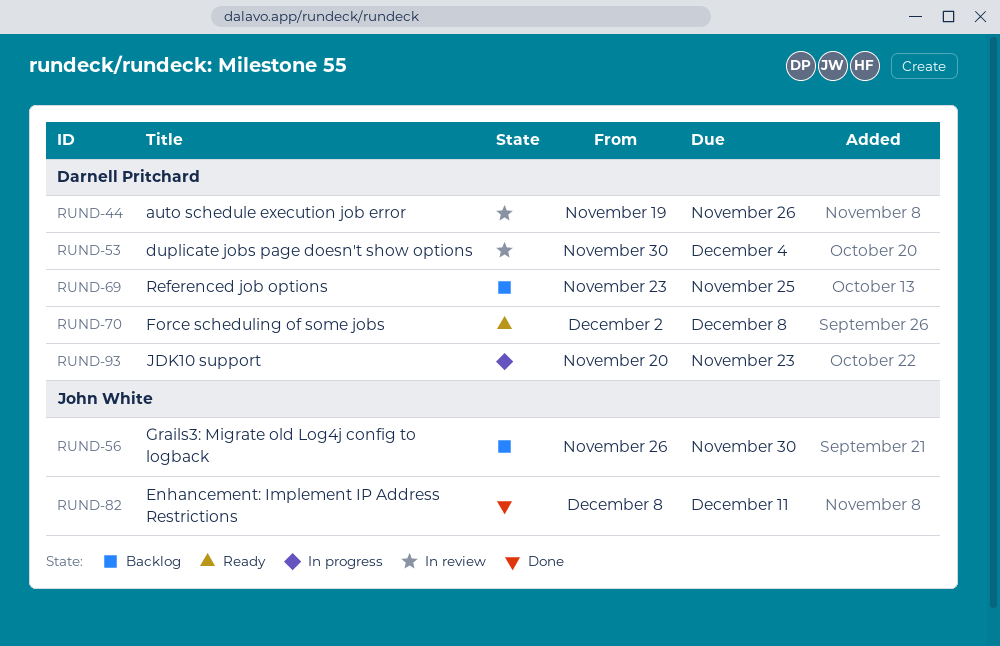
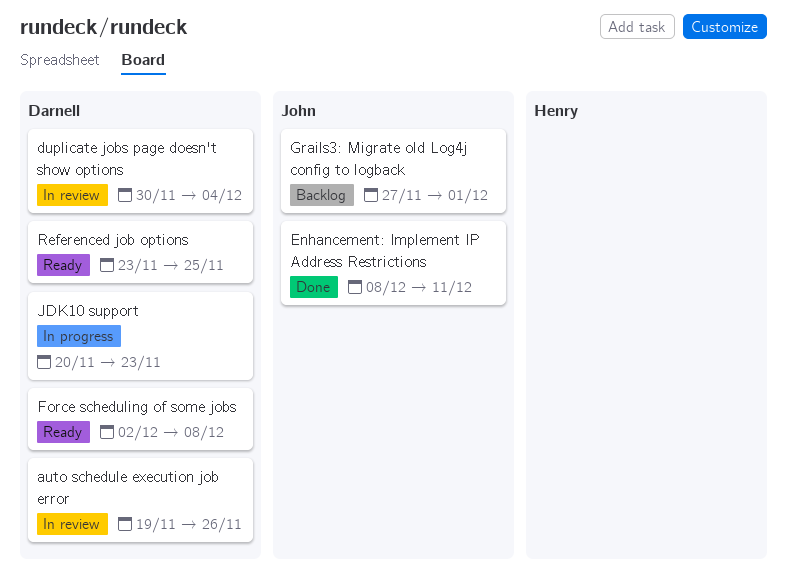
Grails3: Migrate old Log4j config to logback, start: Nov 26 -> Nov 27
Grails3: Migrate old Log4j config to logback, due: Nov 30 -> Dec 1
Referenced job options, status: Backlog -> Ready

